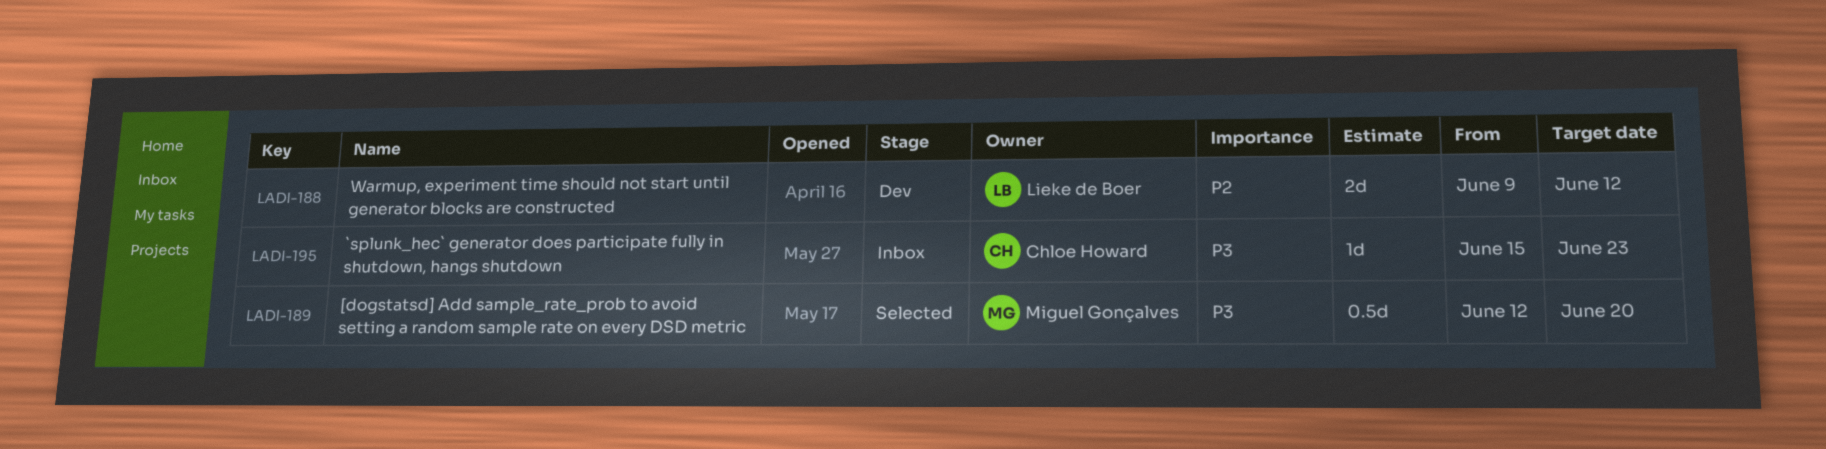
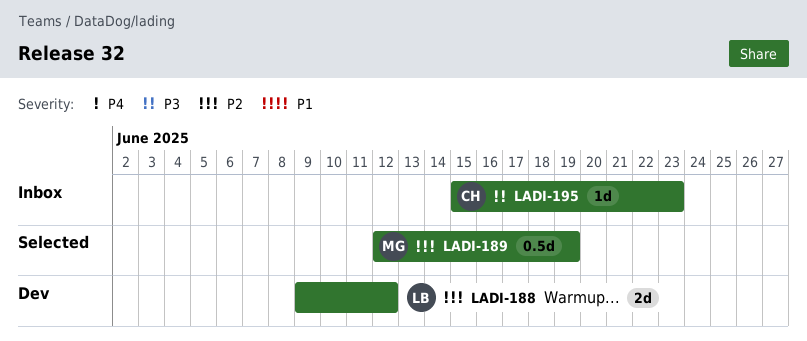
LADI-189, priority: P3 -> P2
LADI-189, due: Jun 20 -> Jun 19

